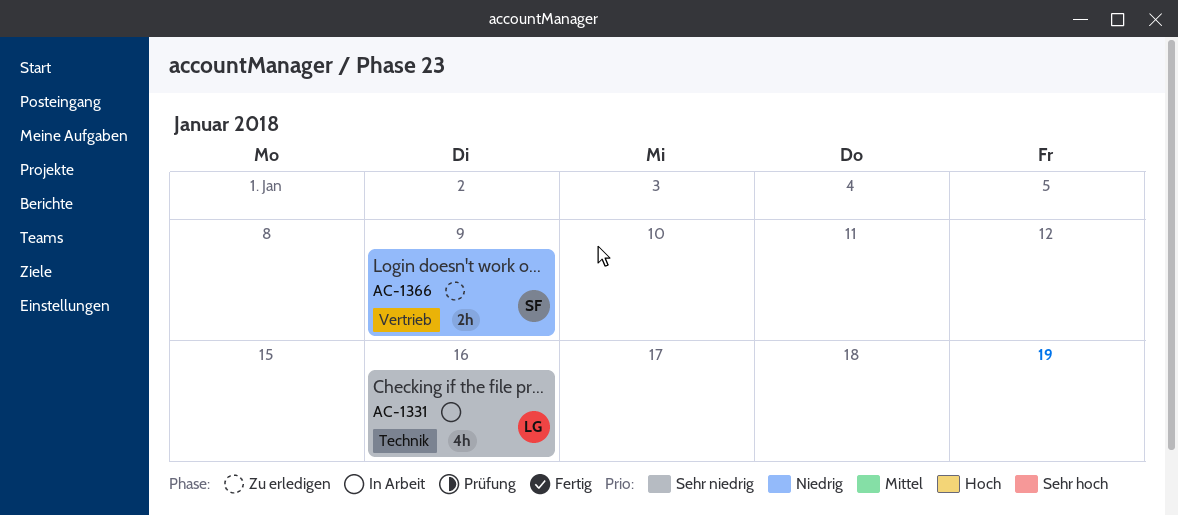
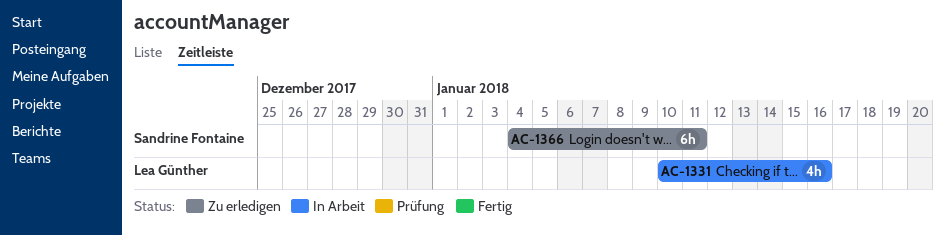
AC-1366, estimate: 2h -> 6h
AC-1366, due: Jan 9 -> Jan 11

